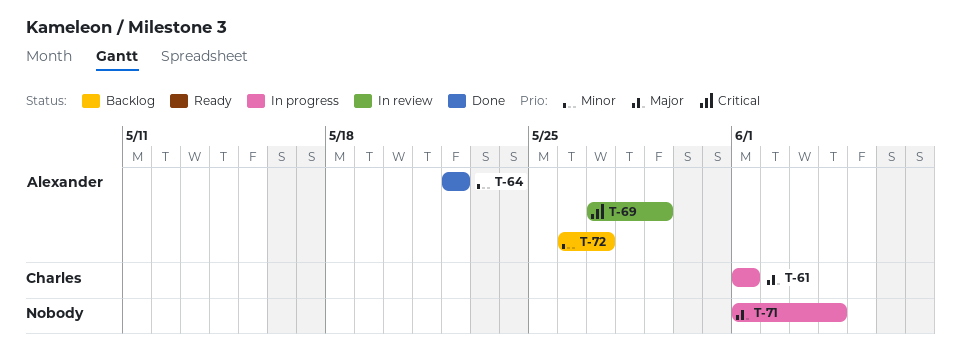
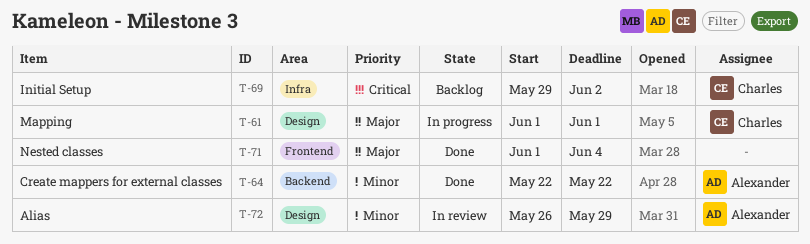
T-69, status: In review -> Backlog
T-69, owner: Alexander -> Charles
T-69, start: May 27 -> May 29
T-69, due: May 29 -> Jun 2
T-71, status: In progress -> Done
T-72, status: Backlog -> In review
T-72, due: May 27 -> May 29

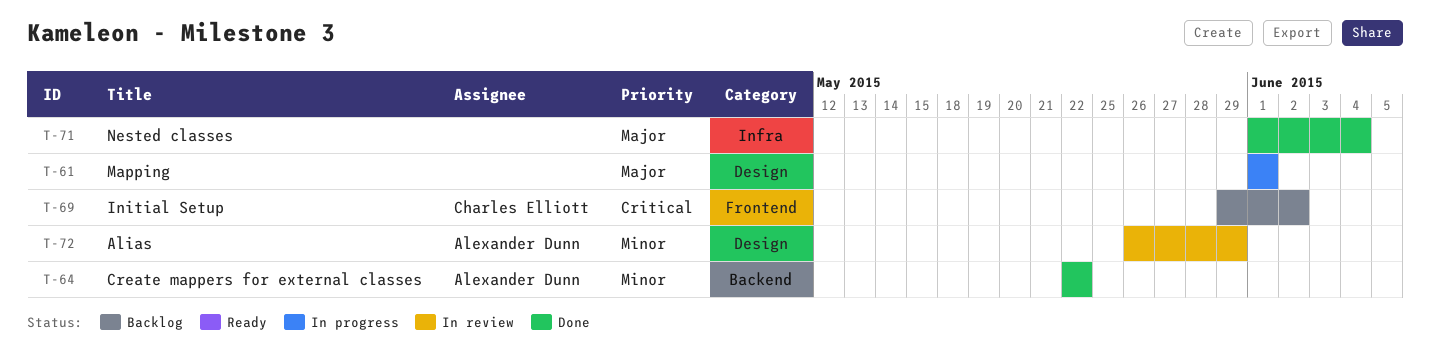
T-61, owner: Charles Elliott -> none
T-69, label: Infra -> Frontend
T-71, label: Frontend -> Infra

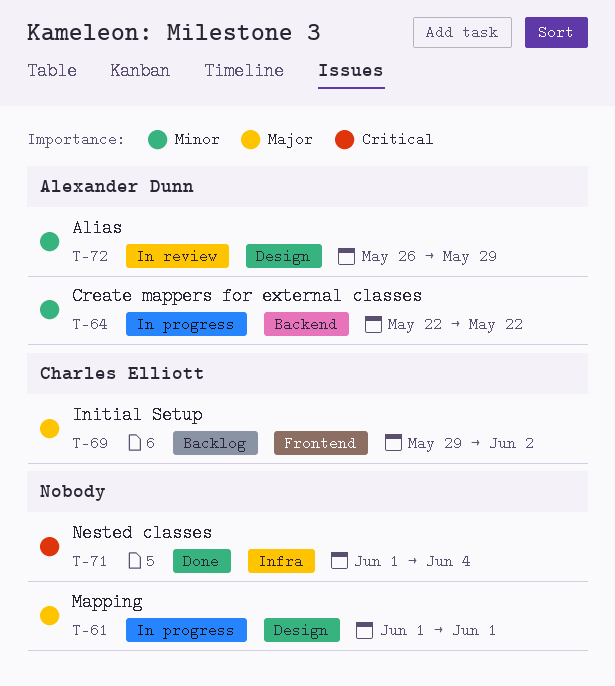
T-64, status: Done -> In progress
T-69, priority: Critical -> Major
T-71, priority: Major -> Critical

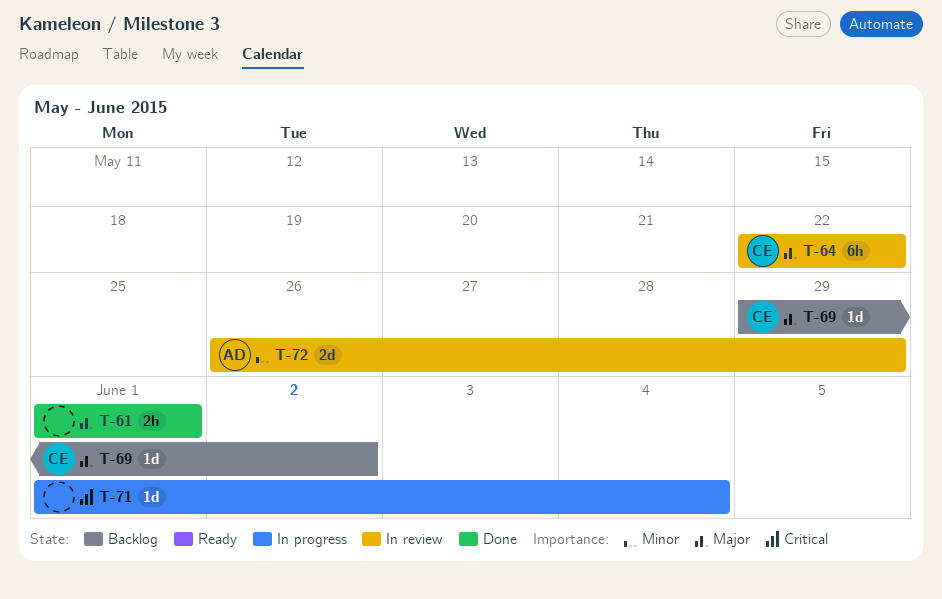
T-61, status: In progress -> Done
T-64, status: In progress -> In review
T-64, owner: Alexander Dunn -> Charles Elliott
T-64, priority: Minor -> Major
T-71, status: Done -> In progress

